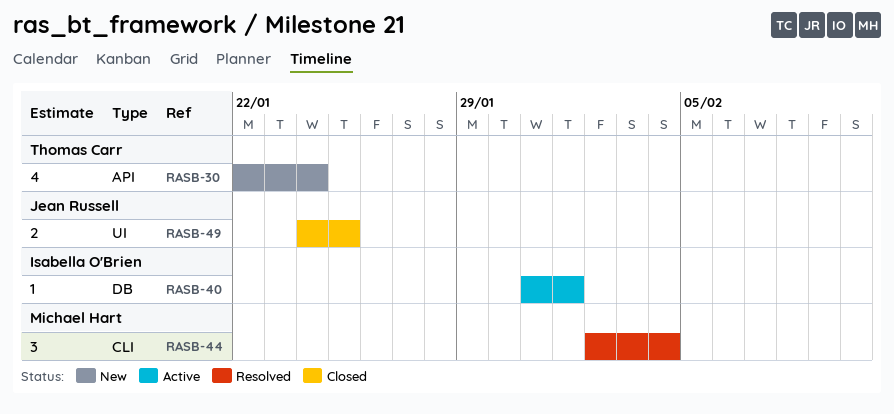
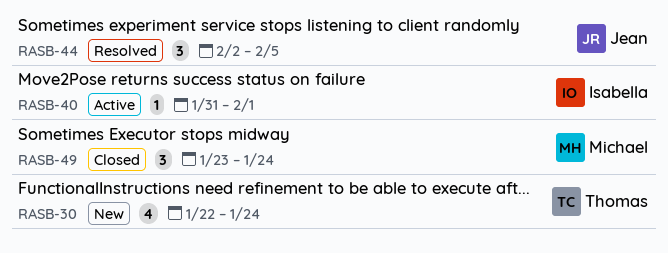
RASB-44, owner: Michael Hart -> Jean Russell
RASB-44, due: Feb 4 -> Feb 5
RASB-49, owner: Jean Russell -> Michael Hart
RASB-49, estimate: 2 -> 3
RASB-49, start: Jan 24 -> Jan 23
RASB-49, due: Jan 25 -> Jan 24

